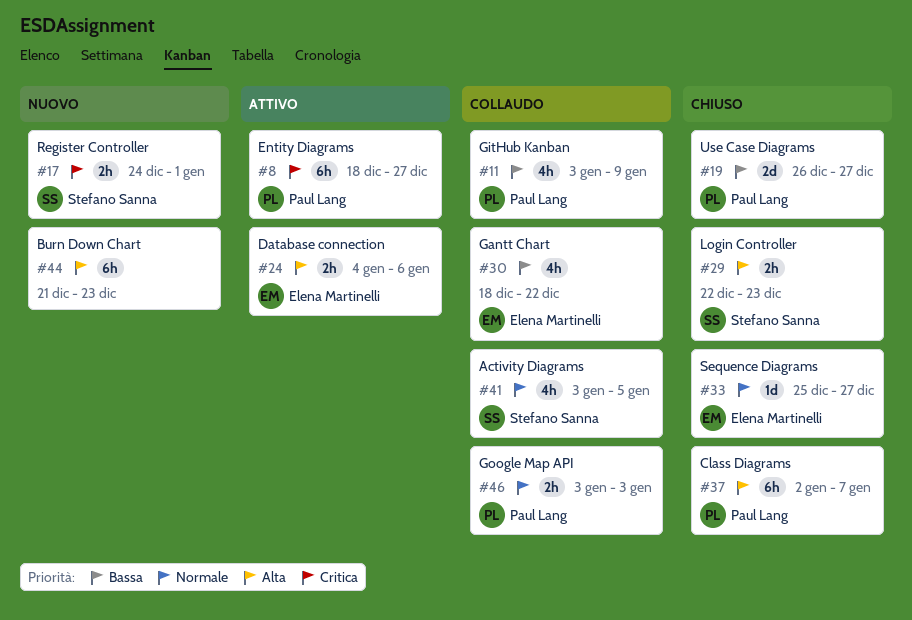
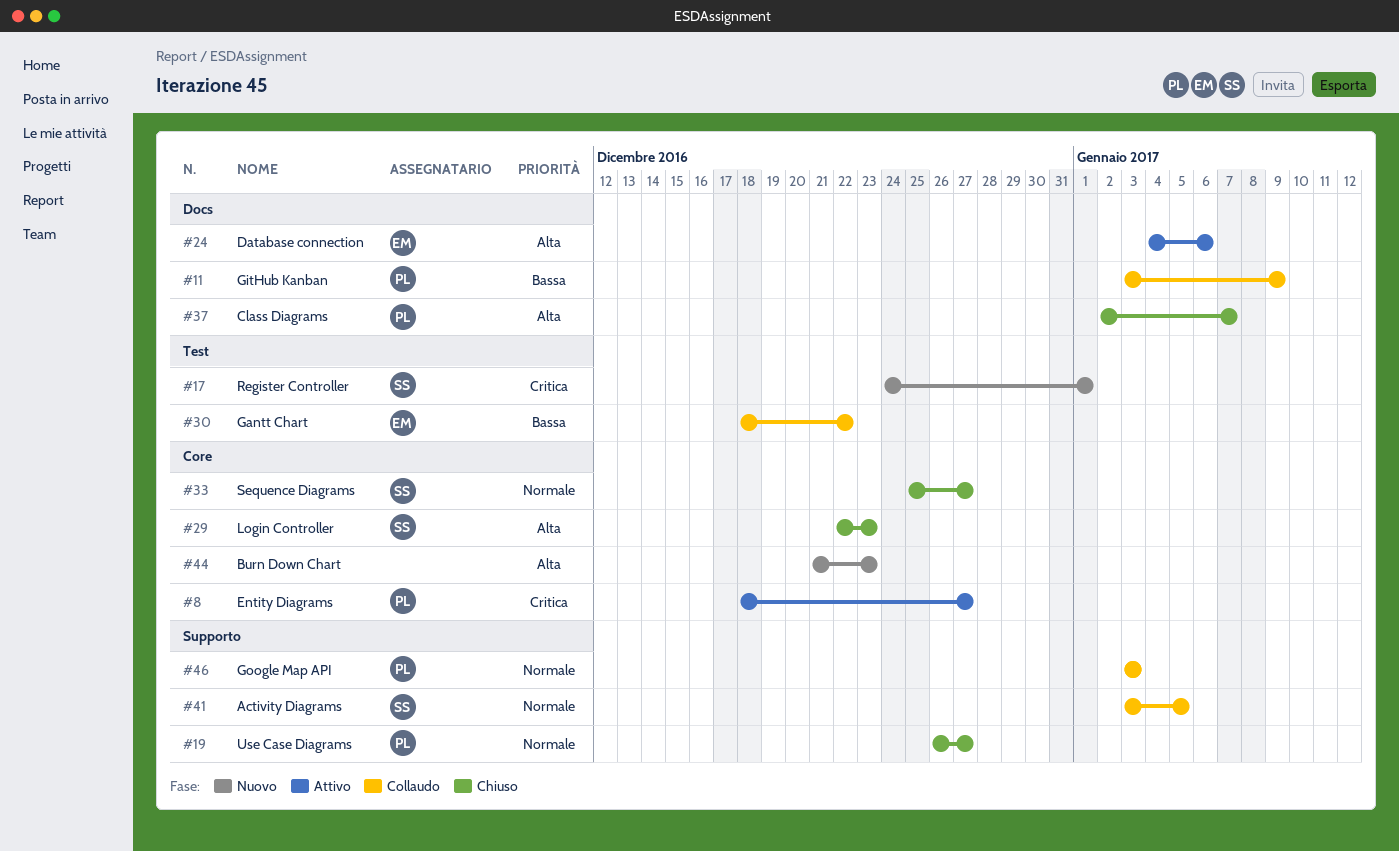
#19, priority: Bassa -> Normale
#33, owner: Elena Martinelli -> Stefano Sanna

